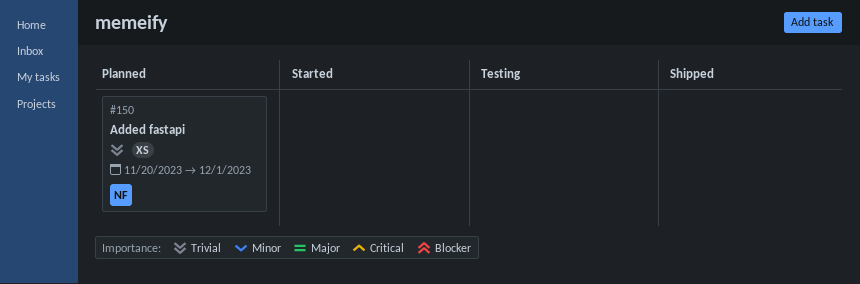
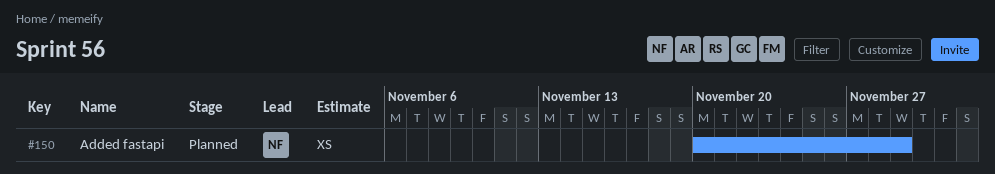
#150, due: Dec 1 -> Nov 29

